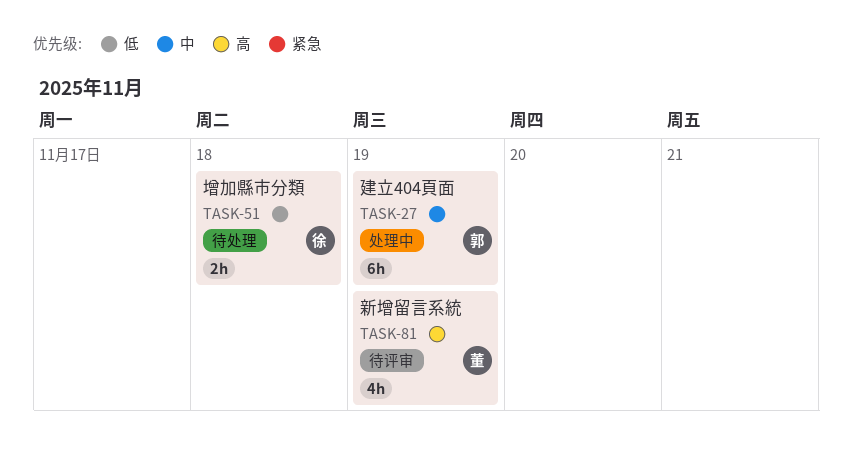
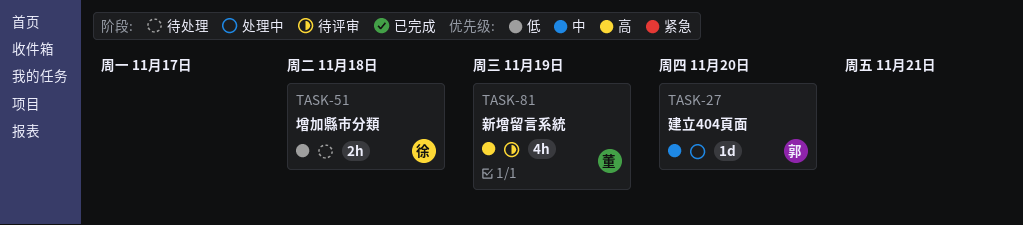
TASK-27, estimate: 6h -> 1d
TASK-27, due: Nov 19 -> Nov 20

